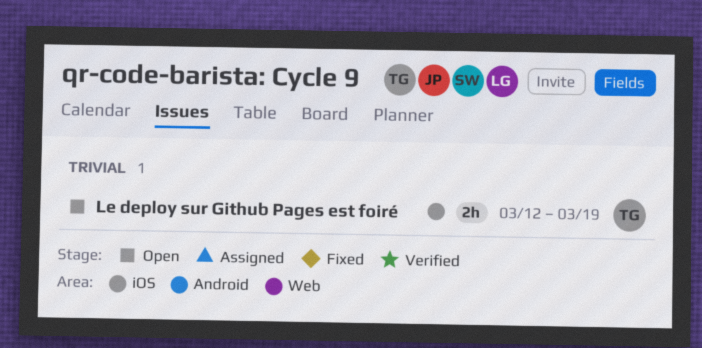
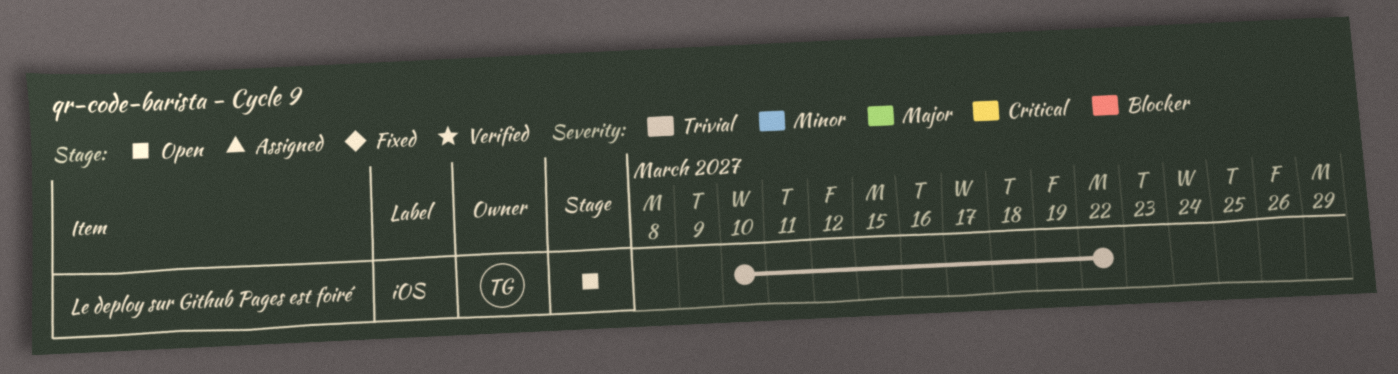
Le deploy sur Github Pages est foiré, start: Mar 12 -> Mar 10
Le deploy sur Github Pages est foiré, due: Mar 19 -> Mar 22

